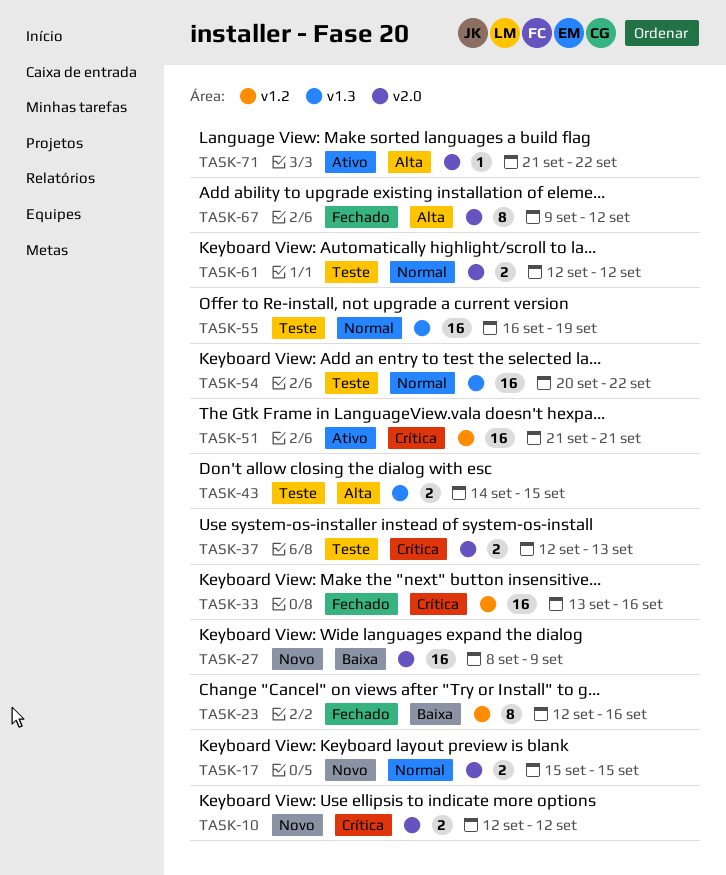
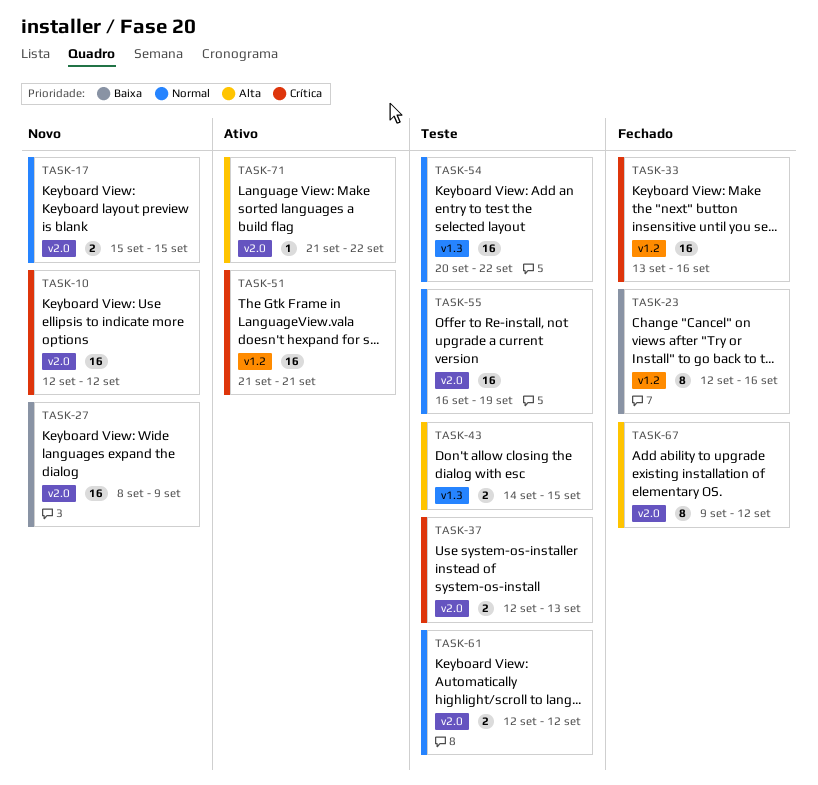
TASK-10, estimate: 2 -> 16
TASK-55, label: v1.3 -> v2.0

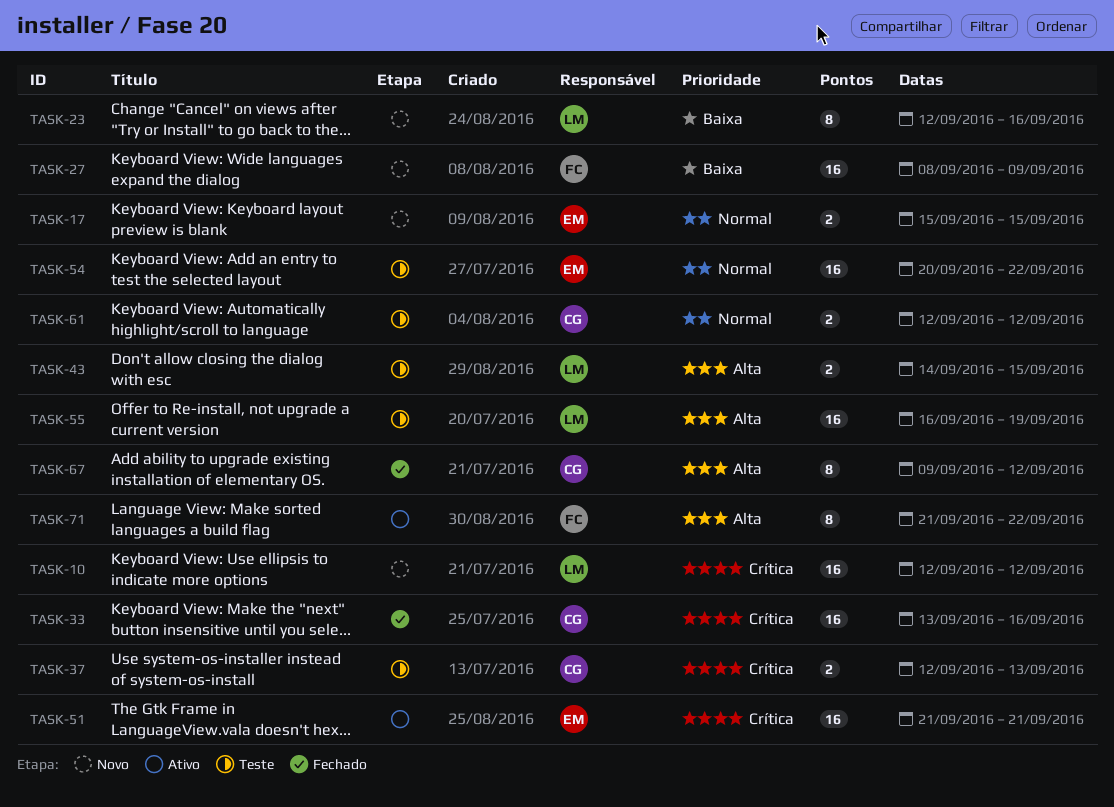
TASK-23, status: Fechado -> Novo
TASK-55, priority: Normal -> Alta
TASK-71, estimate: 1 -> 8

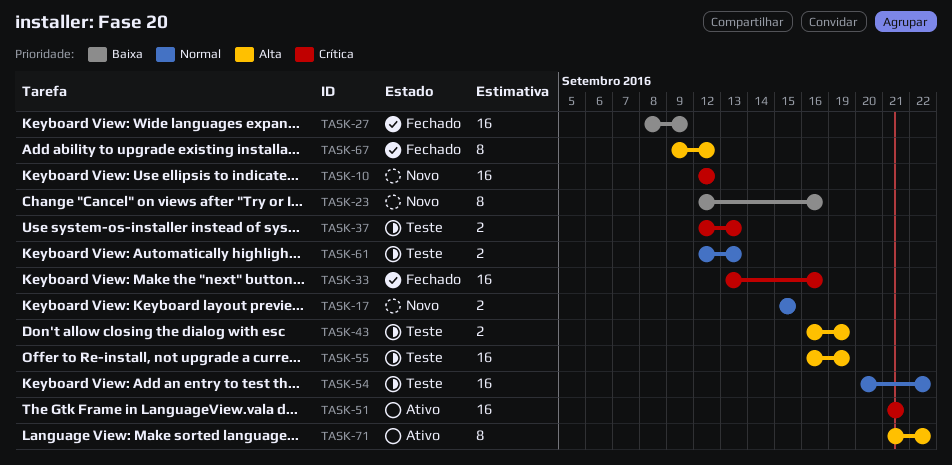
TASK-27, status: Novo -> Fechado
TASK-43, start: Sep 14 -> Sep 16
TASK-43, due: Sep 15 -> Sep 19
TASK-61, due: Sep 12 -> Sep 13

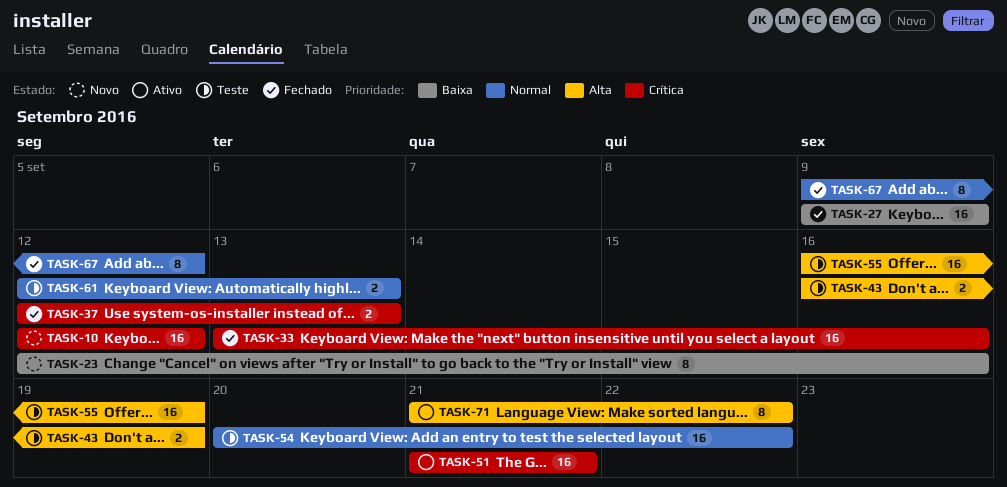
TASK-17: present -> none
TASK-27, start: Sep 8 -> Sep 9
TASK-37, status: Teste -> Fechado
TASK-67, priority: Alta -> Normal

